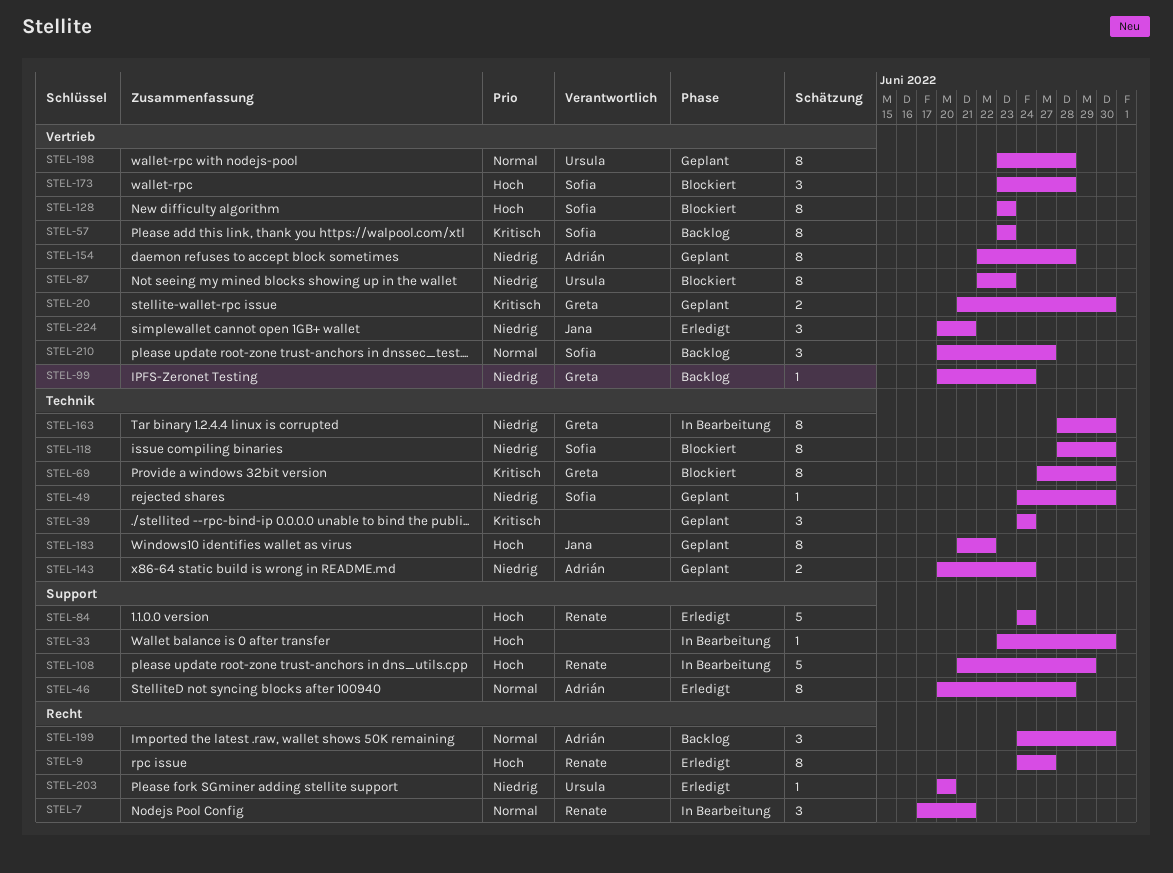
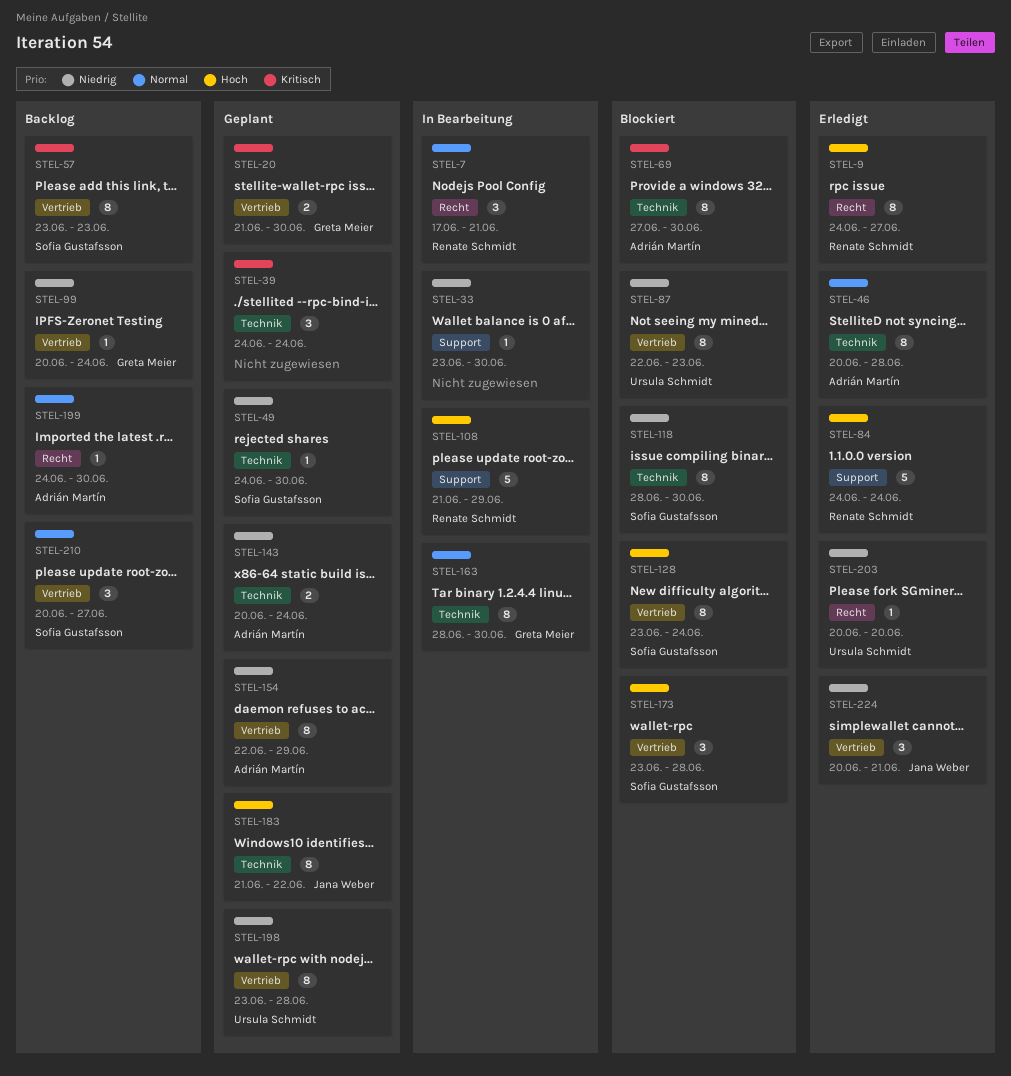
STEL-33, priority: Hoch -> Niedrig
STEL-46, label: Support -> Technik
STEL-69, owner: Greta Meier -> Adrián Martín
STEL-128, due: Jun 23 -> Jun 24
STEL-154, due: Jun 28 -> Jun 29
STEL-163, priority: Niedrig -> Normal
STEL-198, priority: Normal -> Niedrig
STEL-199, estimate: 3 -> 1

